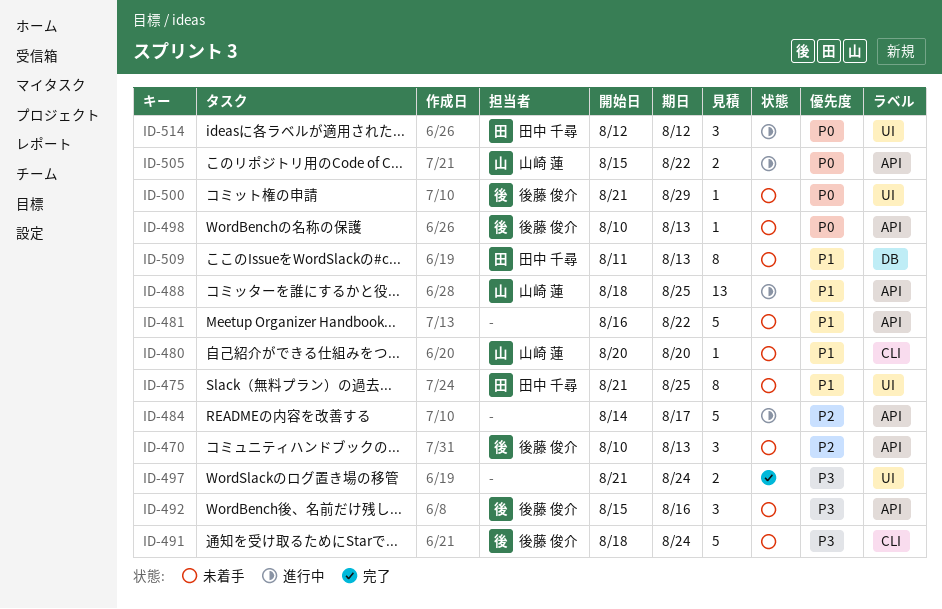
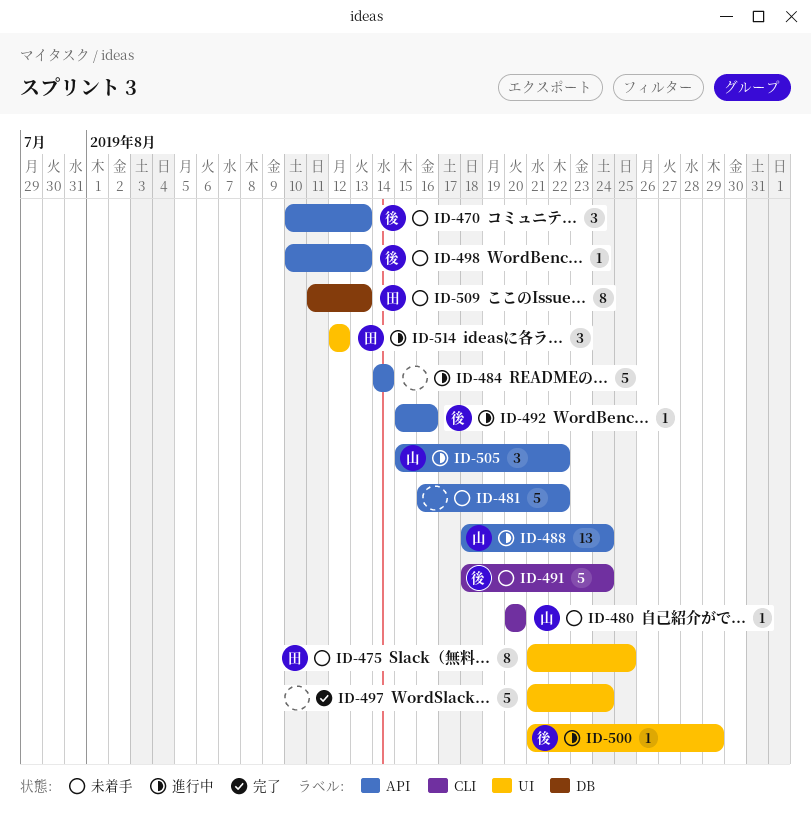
ID-484, due: Aug 17 -> Aug 14
ID-488, due: Aug 25 -> Aug 24
ID-492, status: 未着手 -> 進行中
ID-492, estimate: 3 -> 1
ID-497, estimate: 2 -> 5
ID-500, status: 未着手 -> 進行中
ID-505, estimate: 2 -> 3

